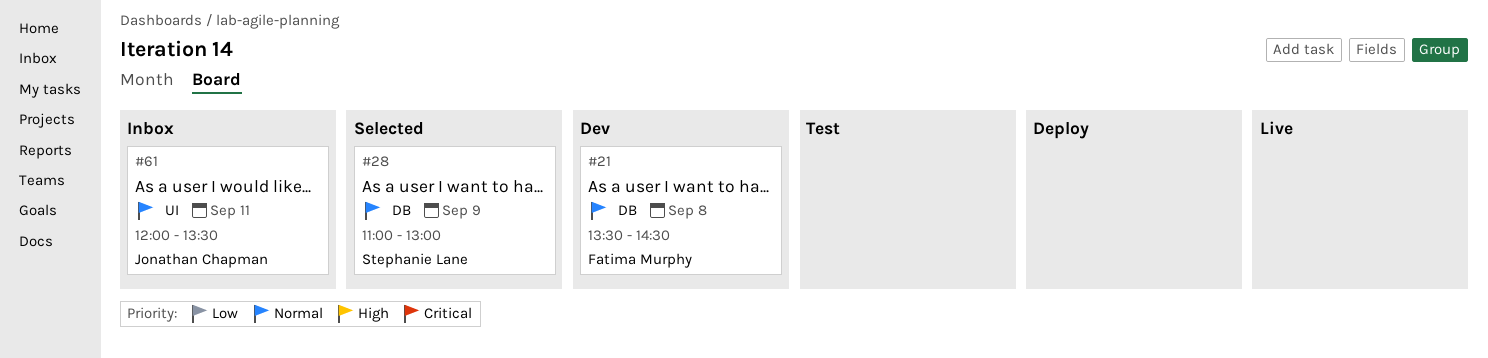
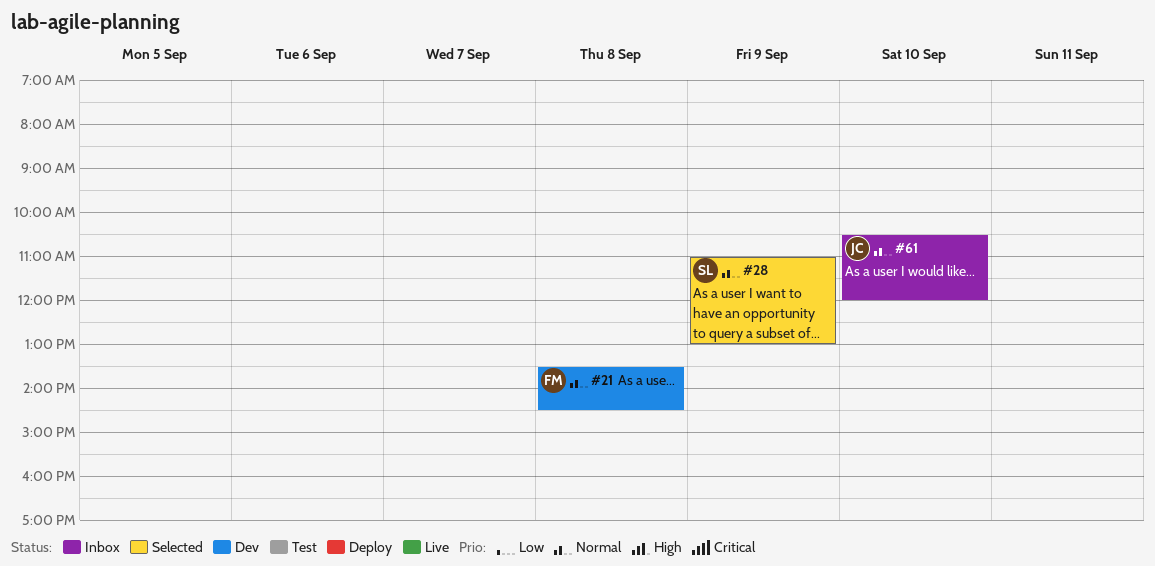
#61, day: Sep 11 -> Sep 10
#61, begins: 12:00 -> 10:30
#61, ends: 13:30 -> 12:00

